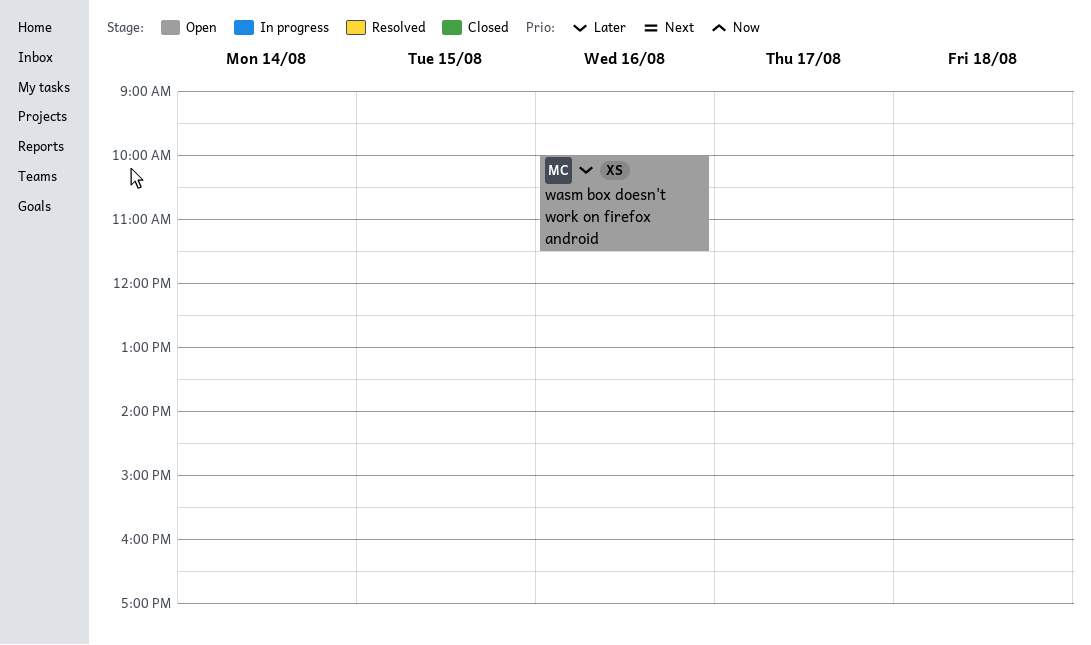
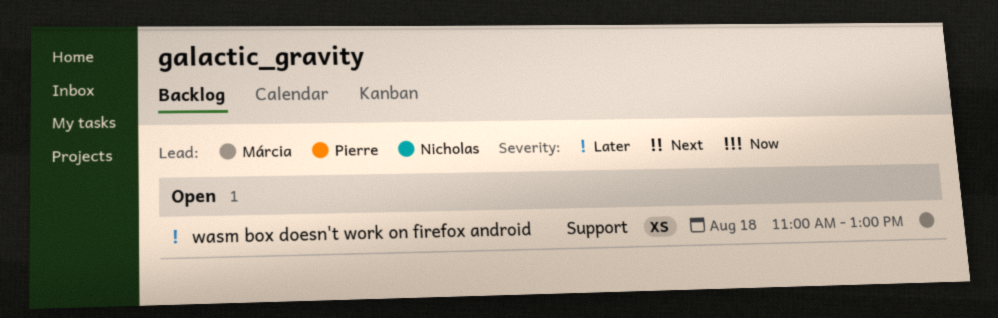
wasm box doesn't work on firefox android, day: Aug 16 -> Aug 18
wasm box doesn't work on firefox android, begins: 10:00 -> 11:00
wasm box doesn't work on firefox android, ends: 11:30 -> 13:00

